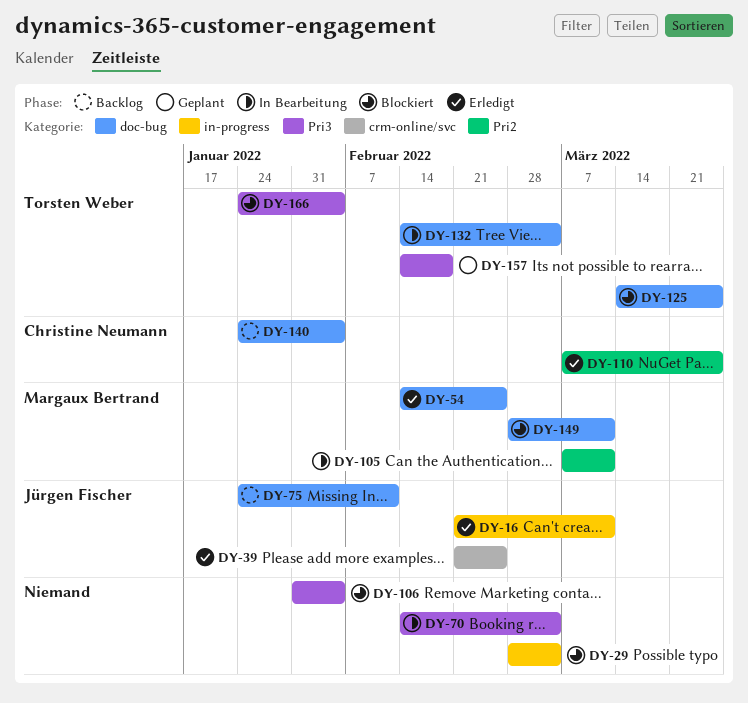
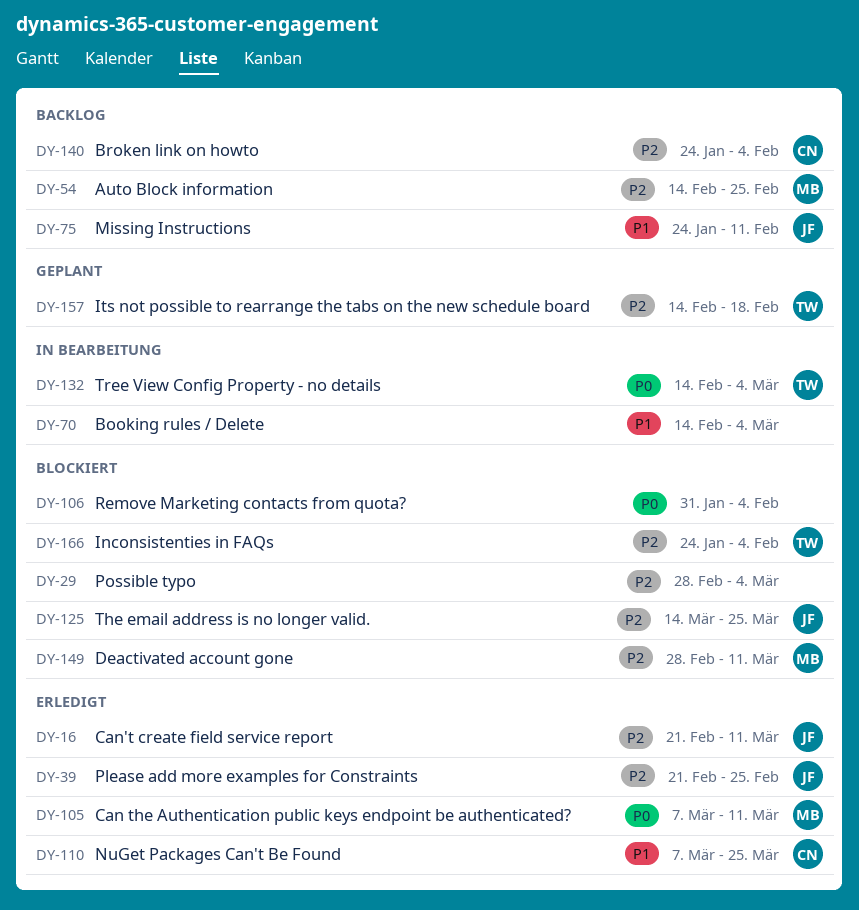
DY-54, status: Erledigt -> Backlog
DY-105, status: In Bearbeitung -> Erledigt
DY-125, owner: Torsten Weber -> Jürgen Fischer

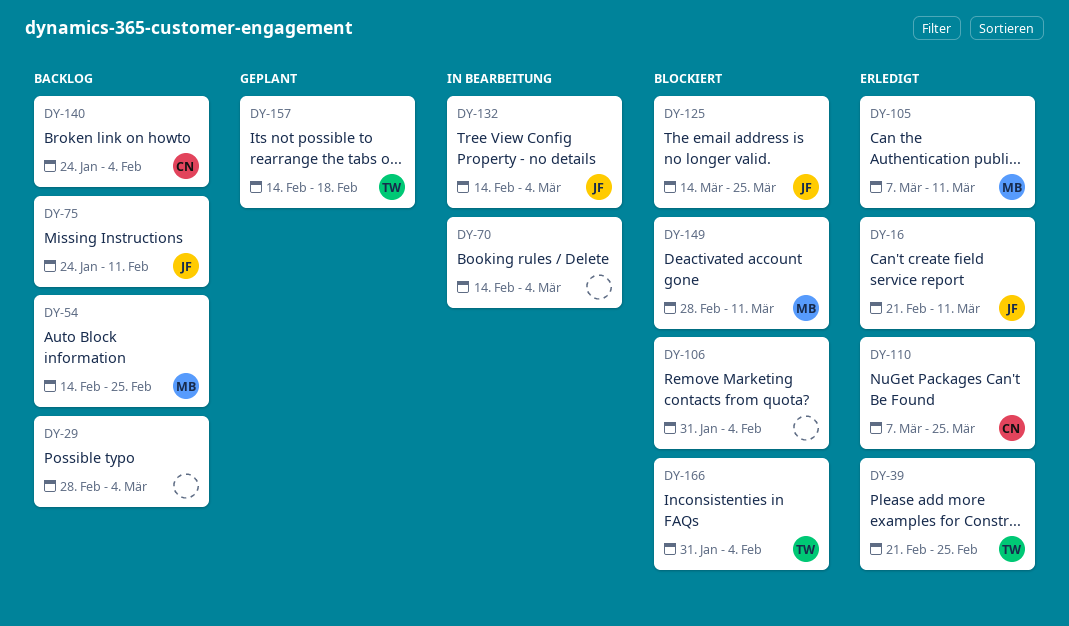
DY-29, status: Blockiert -> Backlog
DY-39, owner: JF -> TW
DY-132, owner: TW -> JF
DY-166, start: Jan 24 -> Jan 31

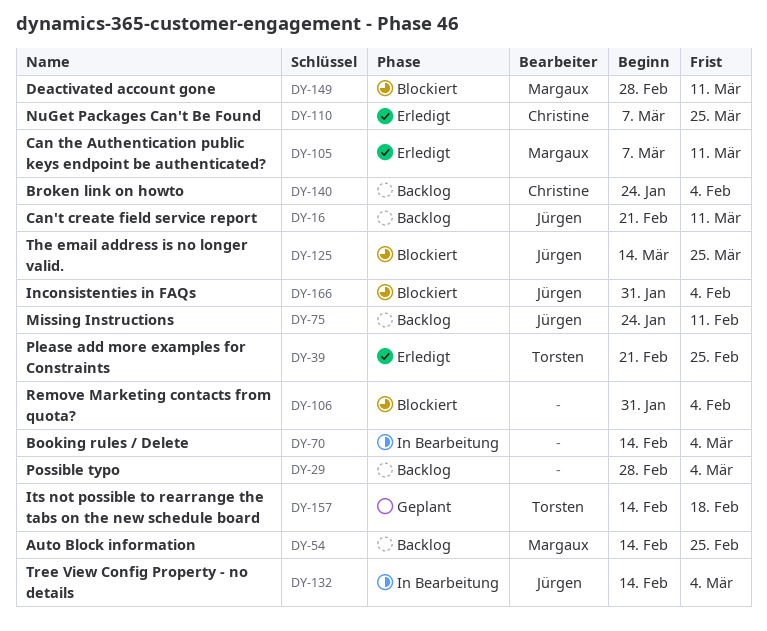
DY-16, status: Erledigt -> Backlog
DY-166, owner: Torsten -> Jürgen

